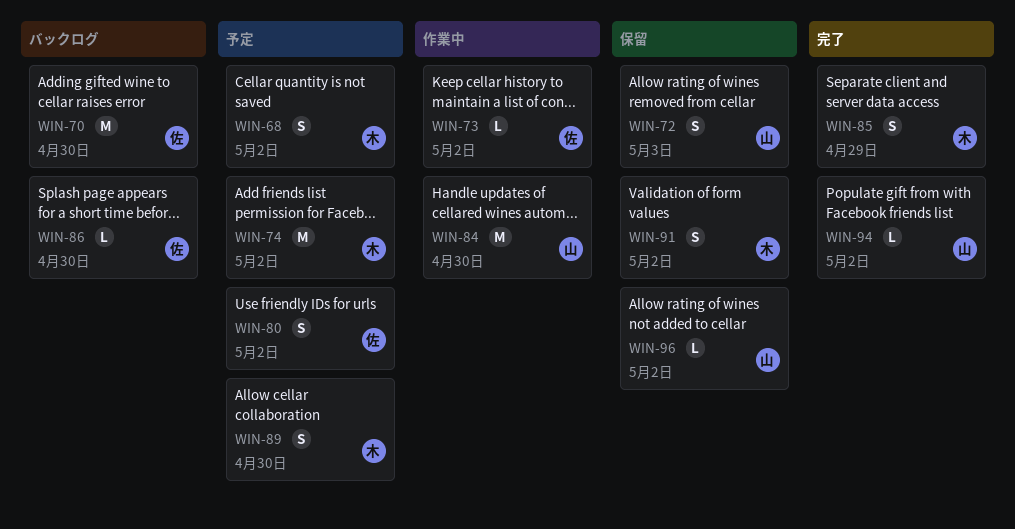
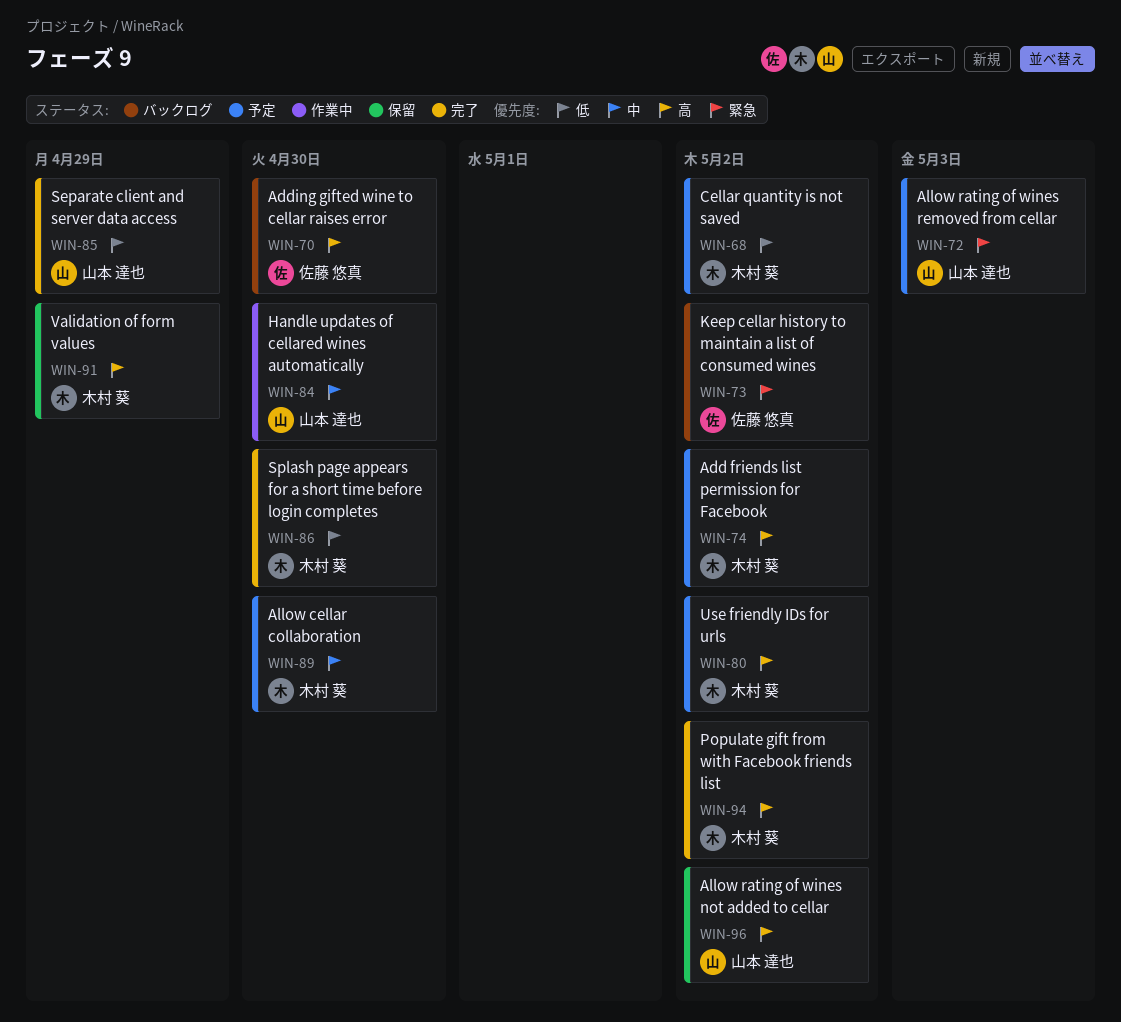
WIN-72, status: 保留 -> 予定
WIN-73, status: 作業中 -> バックログ
WIN-80, owner: 佐藤 悠真 -> 木村 葵
WIN-85, owner: 木村 葵 -> 山本 達也
WIN-86, status: バックログ -> 完了
WIN-86, owner: 佐藤 悠真 -> 木村 葵
WIN-91, due: May 2 -> Apr 29
WIN-94, owner: 山本 達也 -> 木村 葵

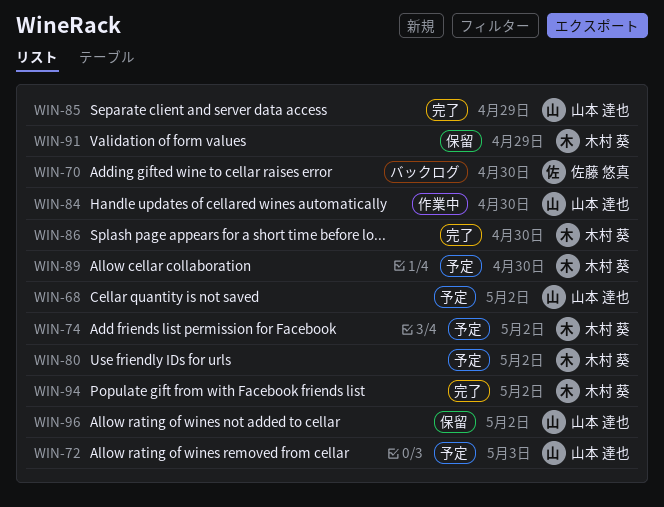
WIN-68, owner: 木村 葵 -> 山本 達也
WIN-73: present -> none

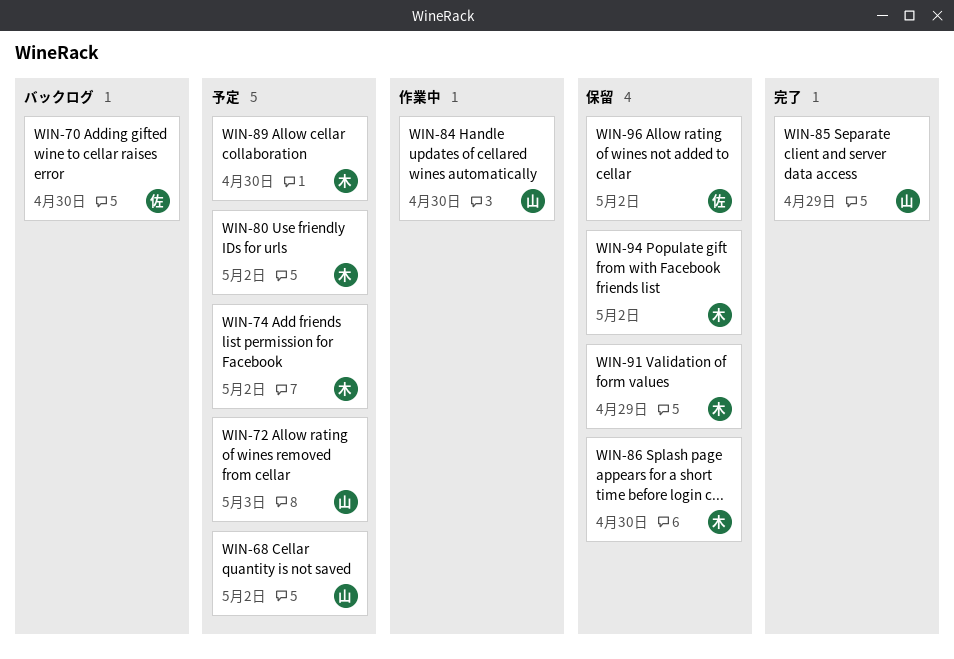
WIN-86, status: 完了 -> 保留
WIN-94, status: 完了 -> 保留
WIN-96, owner: 山本 達也 -> 佐藤 悠真

